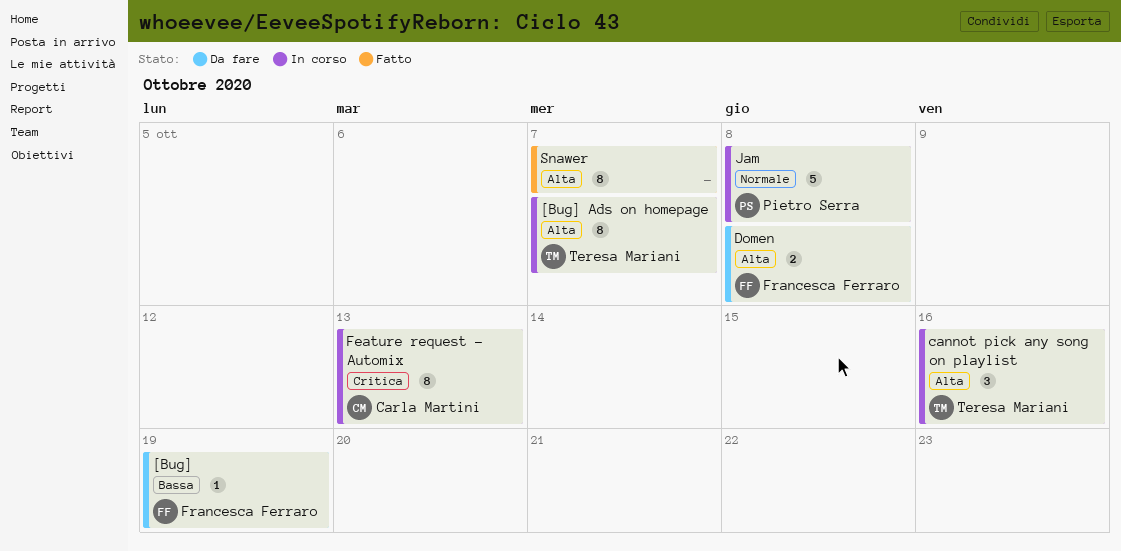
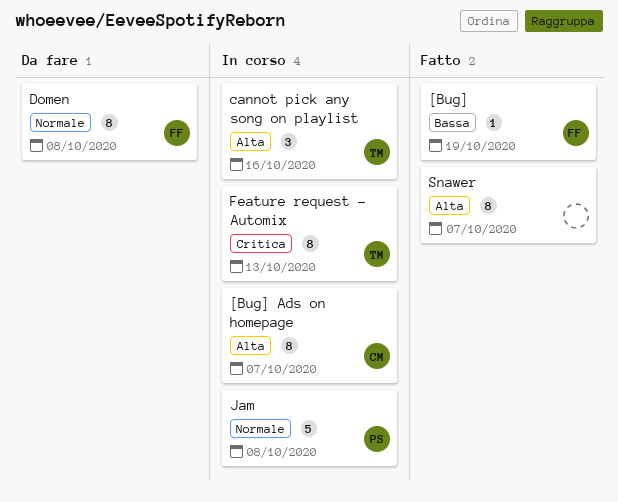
[Bug], status: Da fare -> Fatto
[Bug] Ads on homepage, owner: Teresa Mariani -> Carla Martini
Domen, priority: Alta -> Normale
Domen, estimate: 2 -> 8
Feature request - Automix, owner: Carla Martini -> Teresa Mariani

